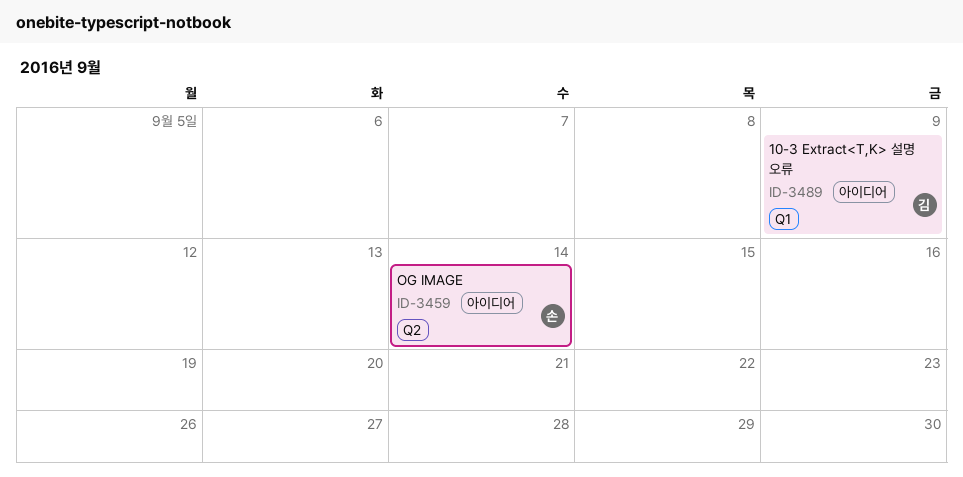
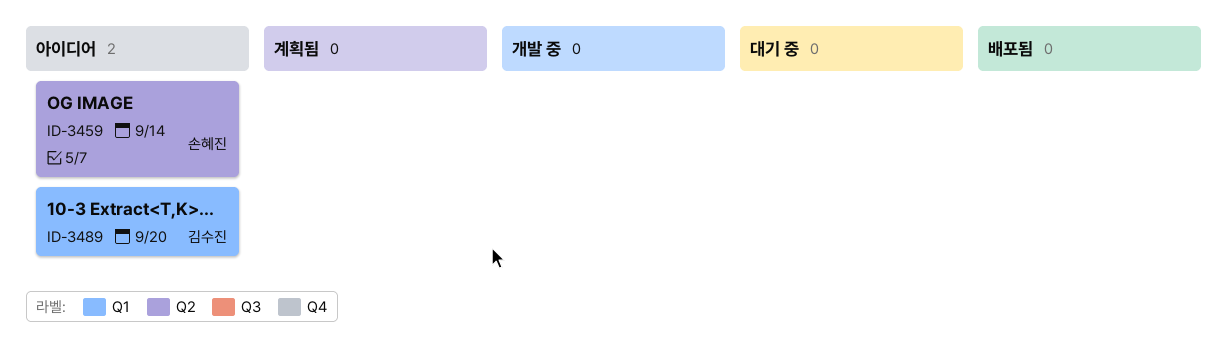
ID-3489, due: Sep 9 -> Sep 20

